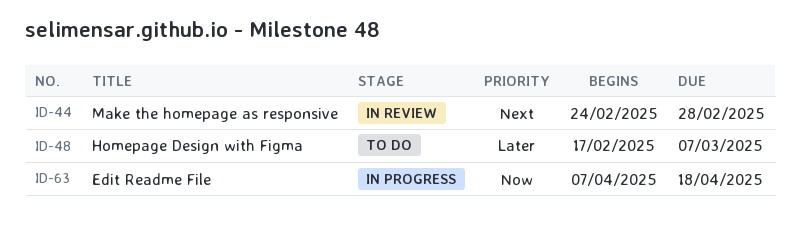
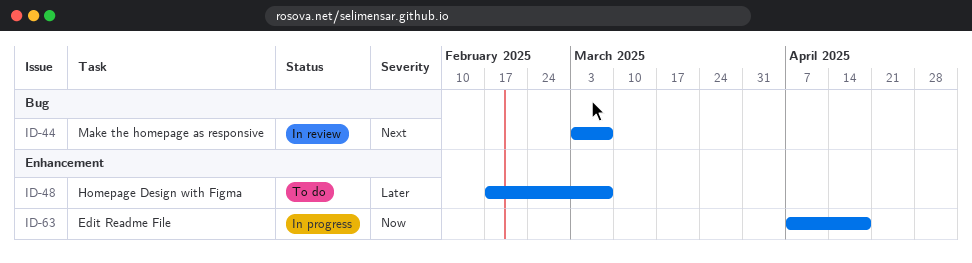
ID-44, start: Feb 24 -> Mar 3
ID-44, due: Feb 28 -> Mar 7

